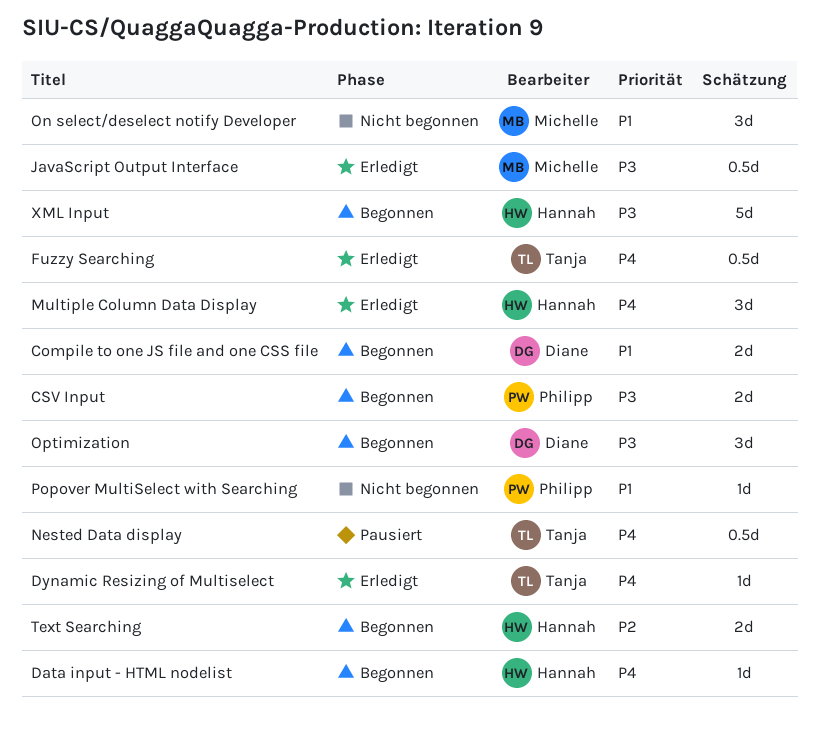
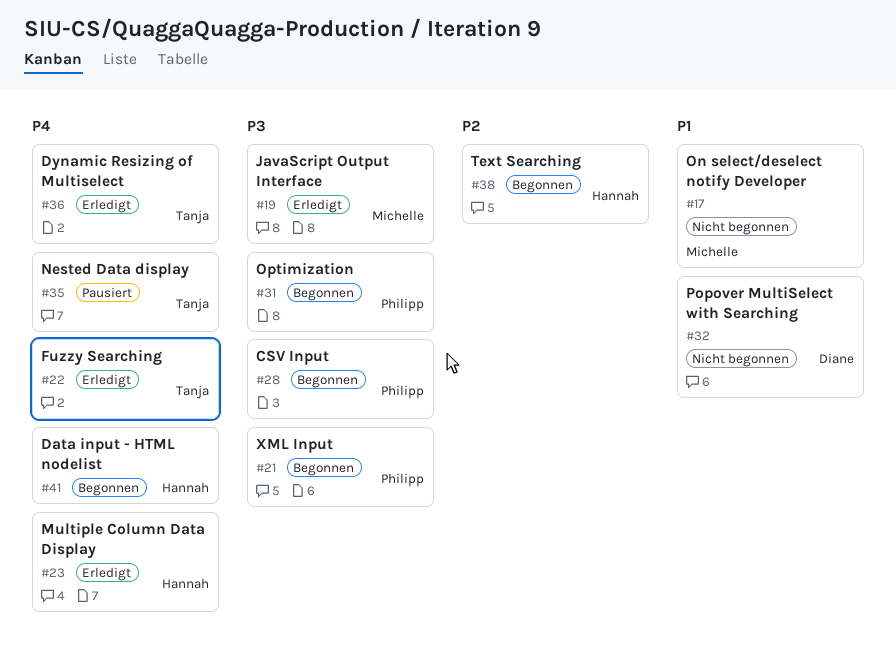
Compile to one JS file and one CSS file: present -> none
Optimization, owner: Diane -> Philipp
Popover MultiSelect with Searching, owner: Philipp -> Diane
XML Input, owner: Hannah -> Philipp

